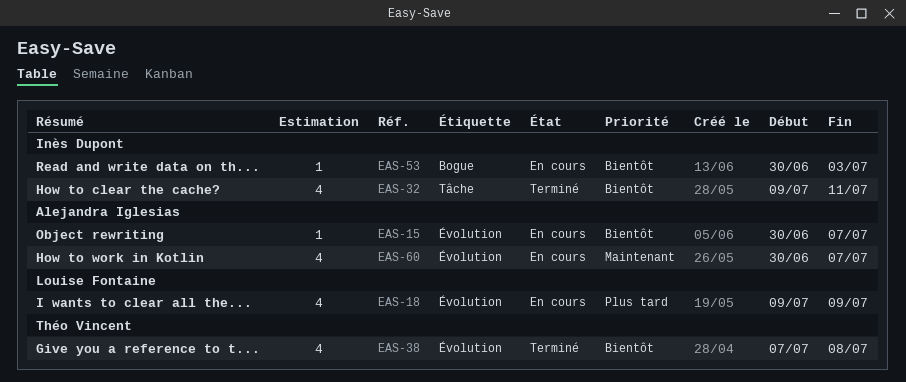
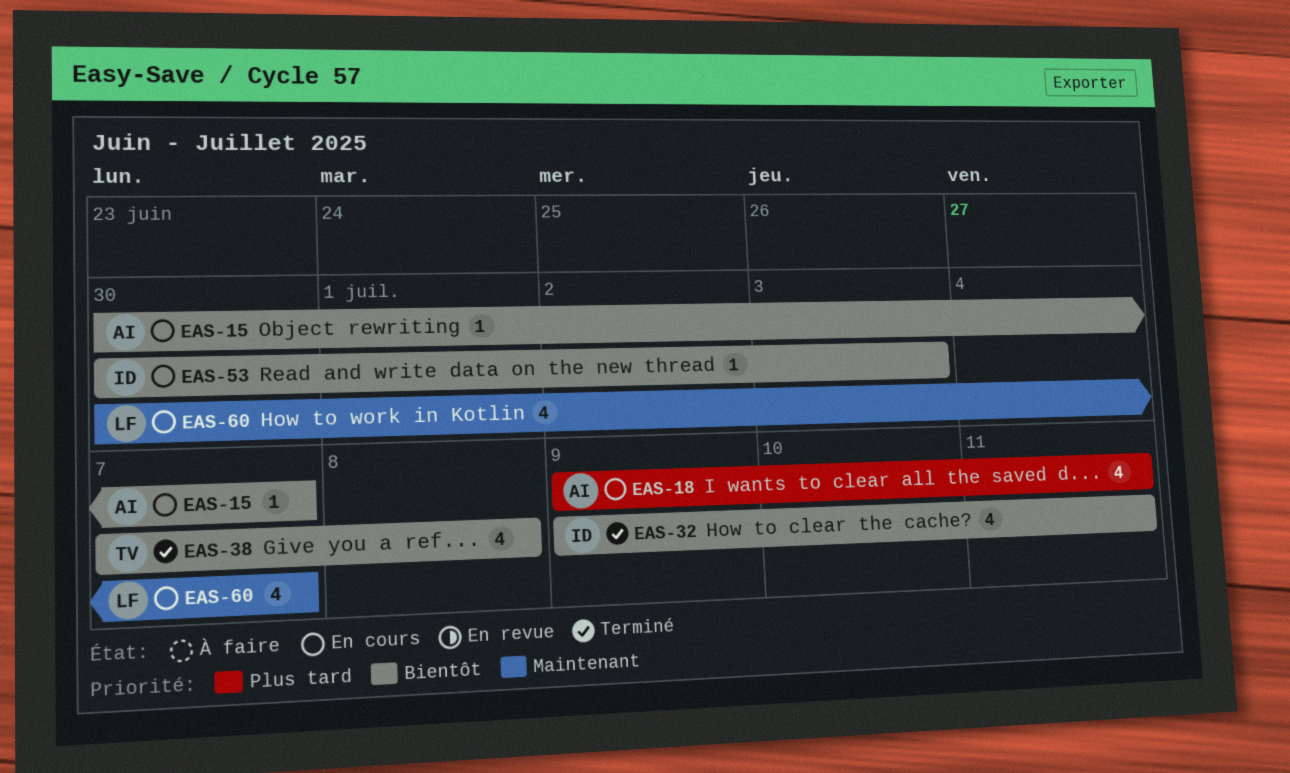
EAS-18, owner: Louise Fontaine -> Alejandra Iglesias
EAS-18, due: Jul 9 -> Jul 11
EAS-60, owner: Alejandra Iglesias -> Louise Fontaine

